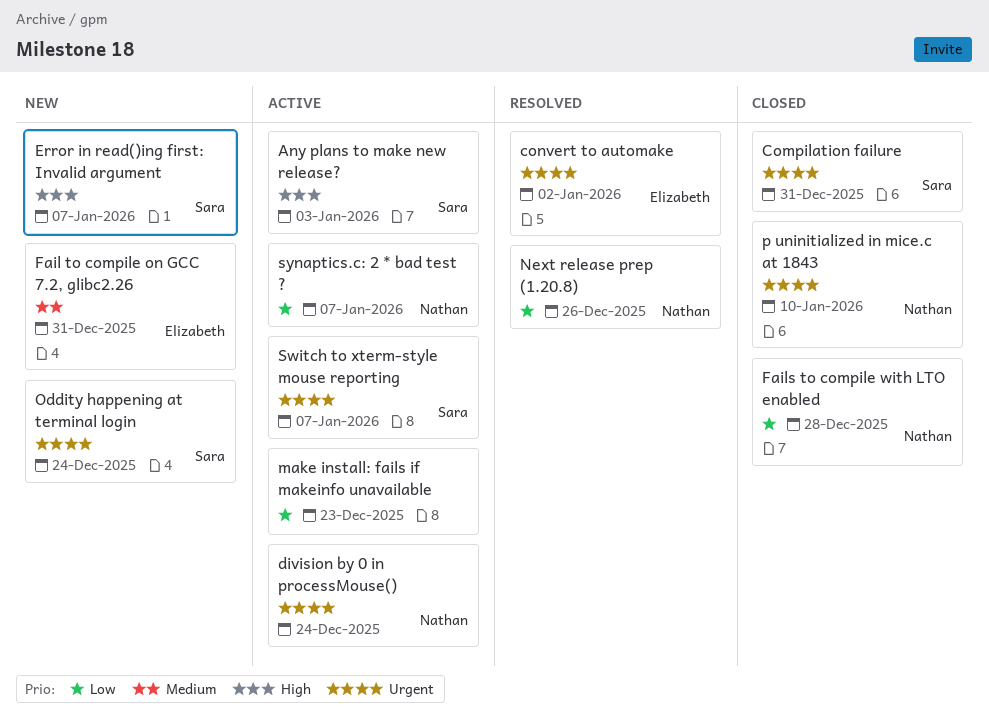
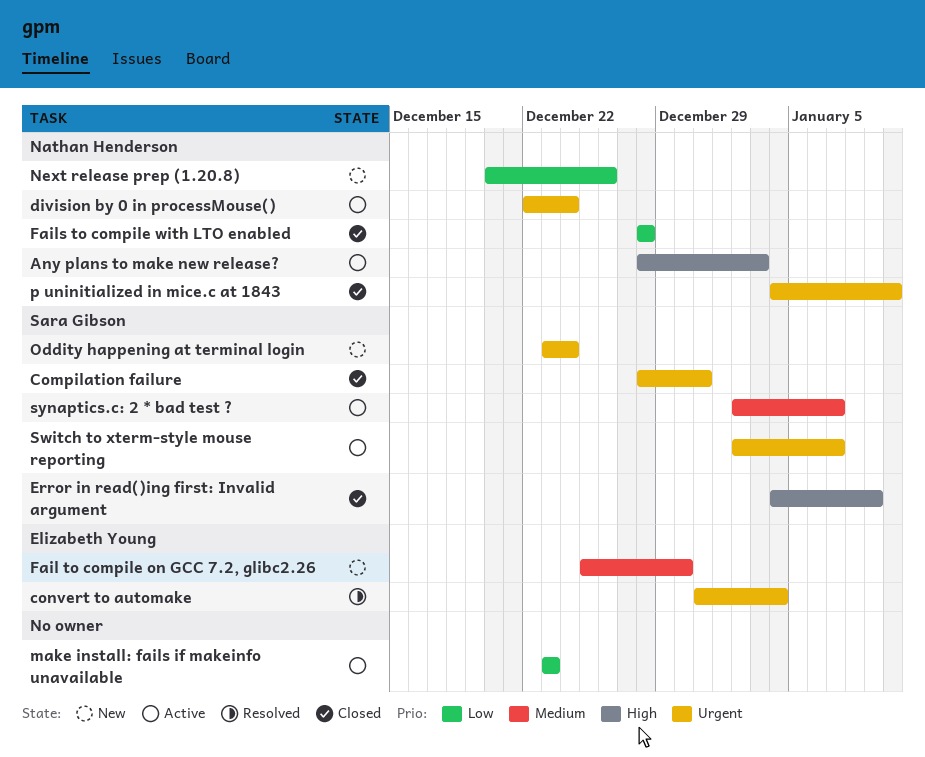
Any plans to make new release?, owner: Sara Gibson -> Nathan Henderson
convert to automake, due: Jan 2 -> Jan 4
Error in read()ing first: Invalid argument, status: New -> Closed
Error in read()ing first: Invalid argument, due: Jan 7 -> Jan 9
Fail to compile on GCC 7.2, glibc2.26, due: Dec 31 -> Dec 30
Next release prep (1.20.8), status: Resolved -> New
synaptics.c: 2 * bad test ?, owner: Nathan Henderson -> Sara Gibson
synaptics.c: 2 * bad test ?, priority: Low -> Medium

